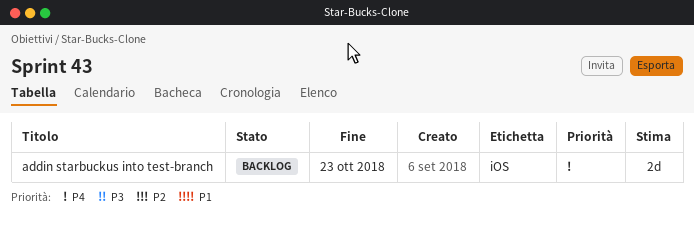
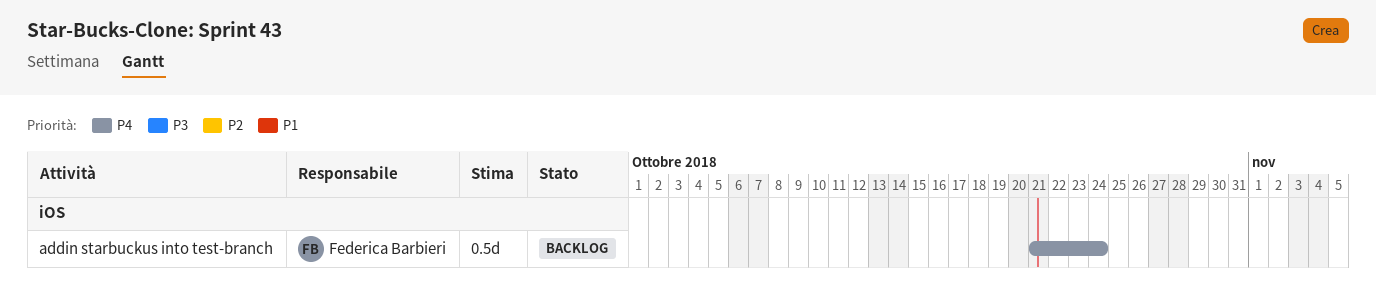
addin starbuckus into test-branch, estimate: 2d -> 0.5d
addin starbuckus into test-branch, due: Oct 23 -> Oct 24

